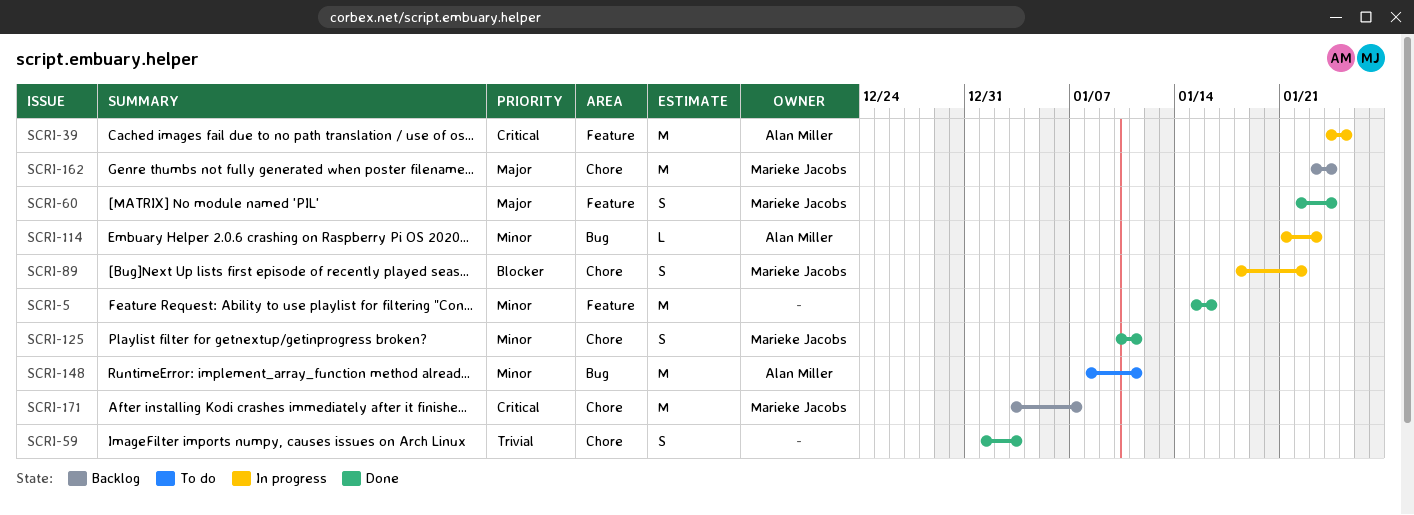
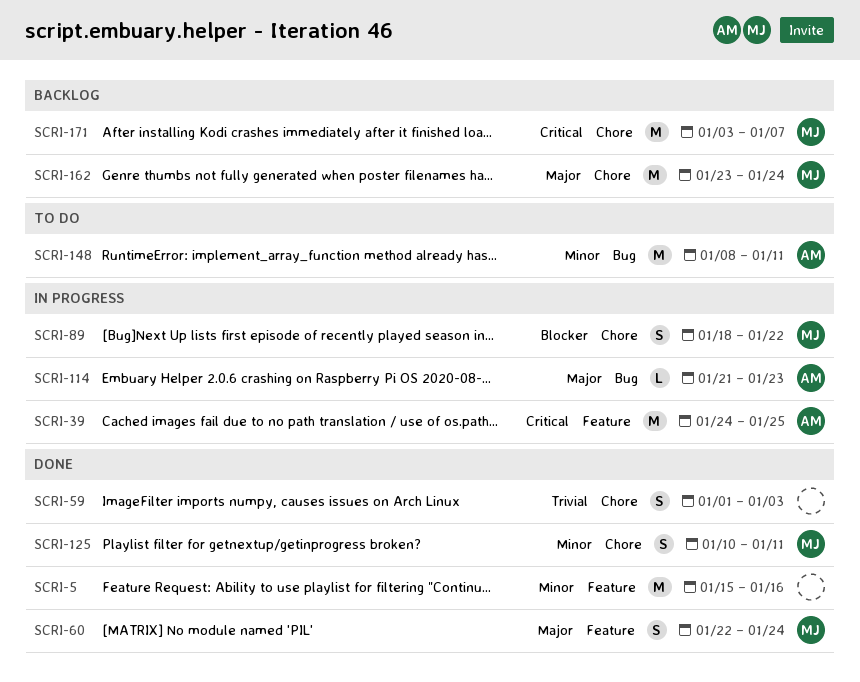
SCRI-114, priority: Minor -> Major

